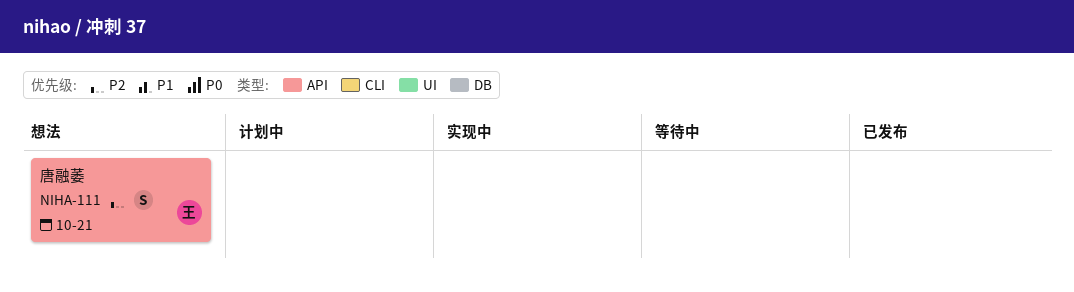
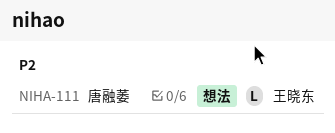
NIHA-111, estimate: S -> L

